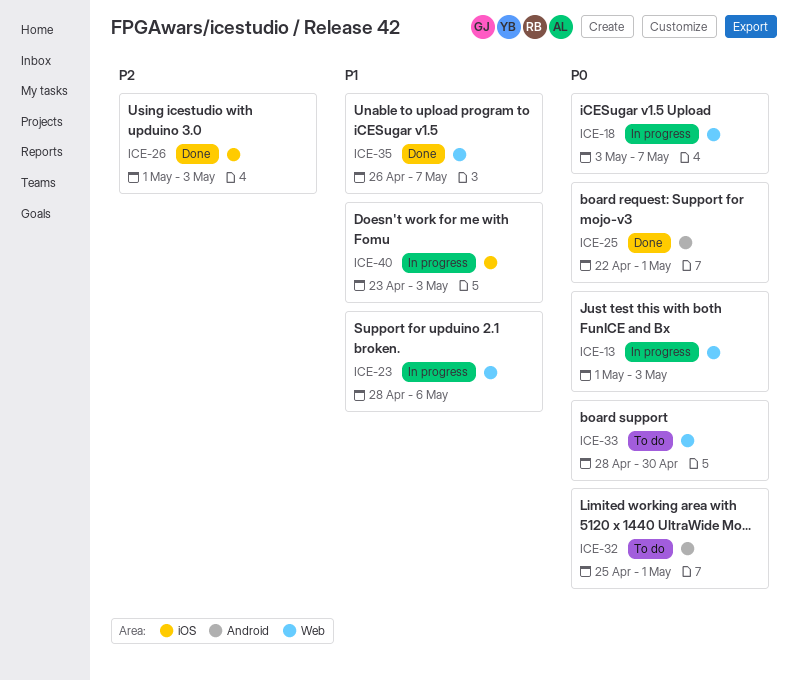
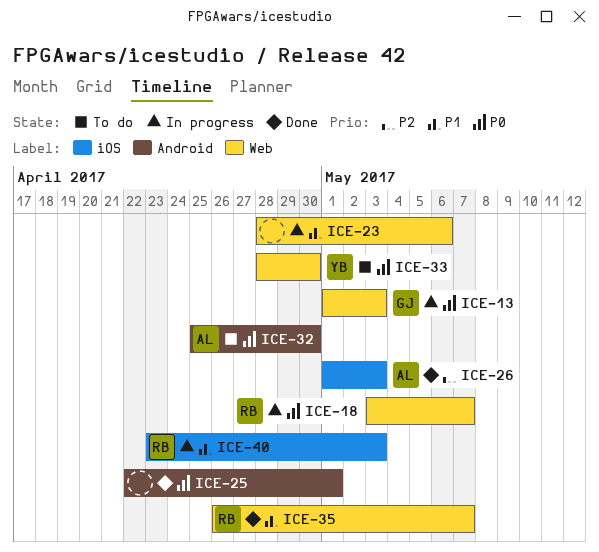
ICE-32, due: May 1 -> Apr 30

